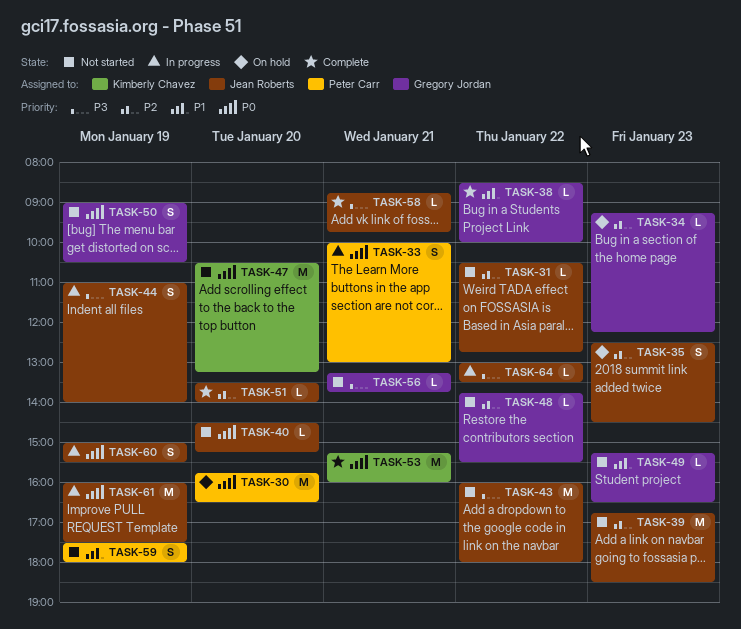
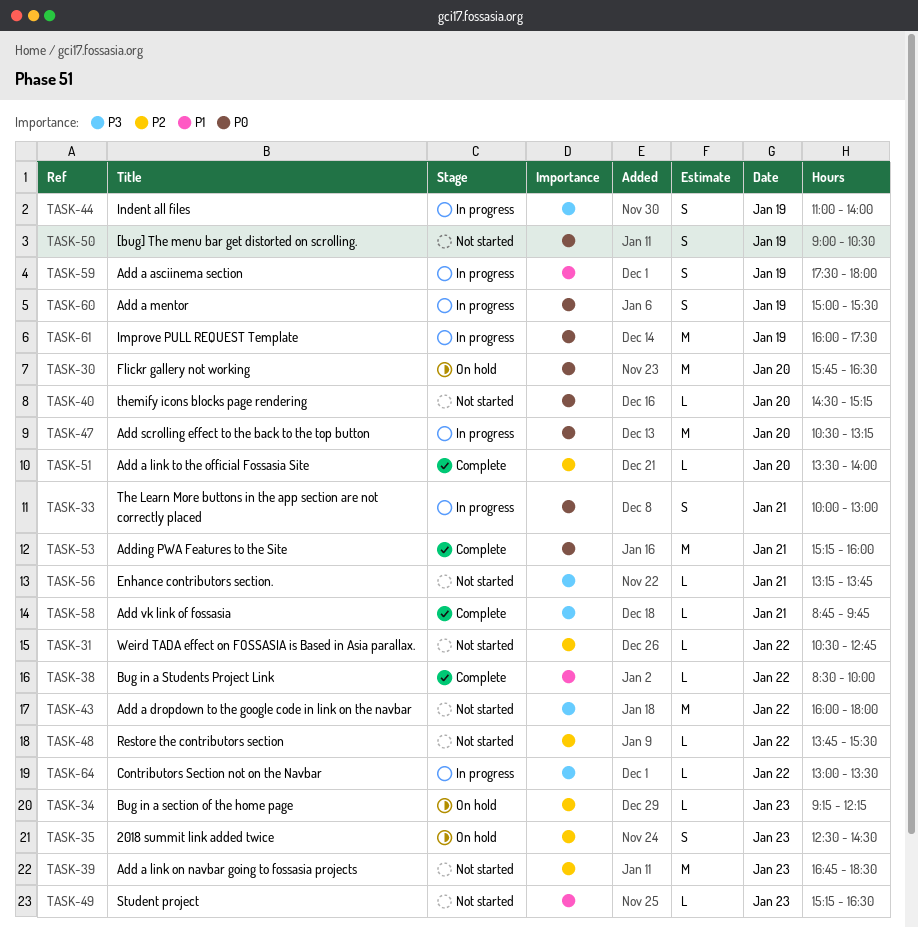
TASK-47, status: Not started -> In progress
TASK-59, status: Not started -> In progress

